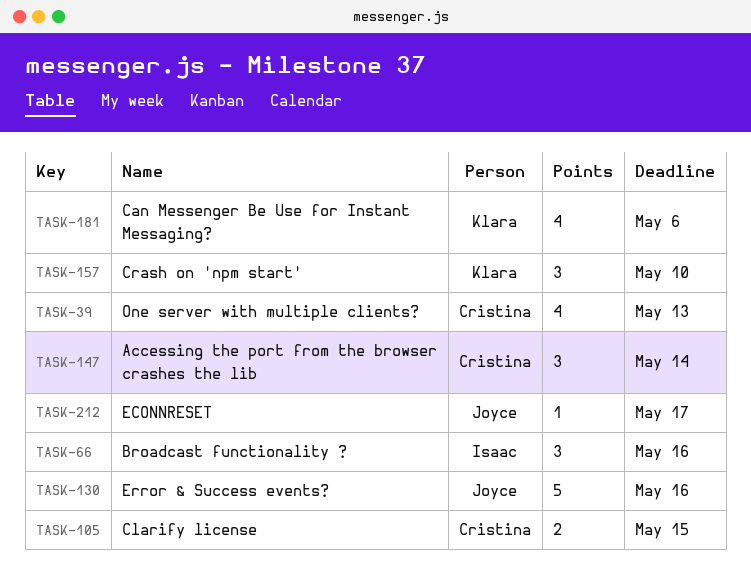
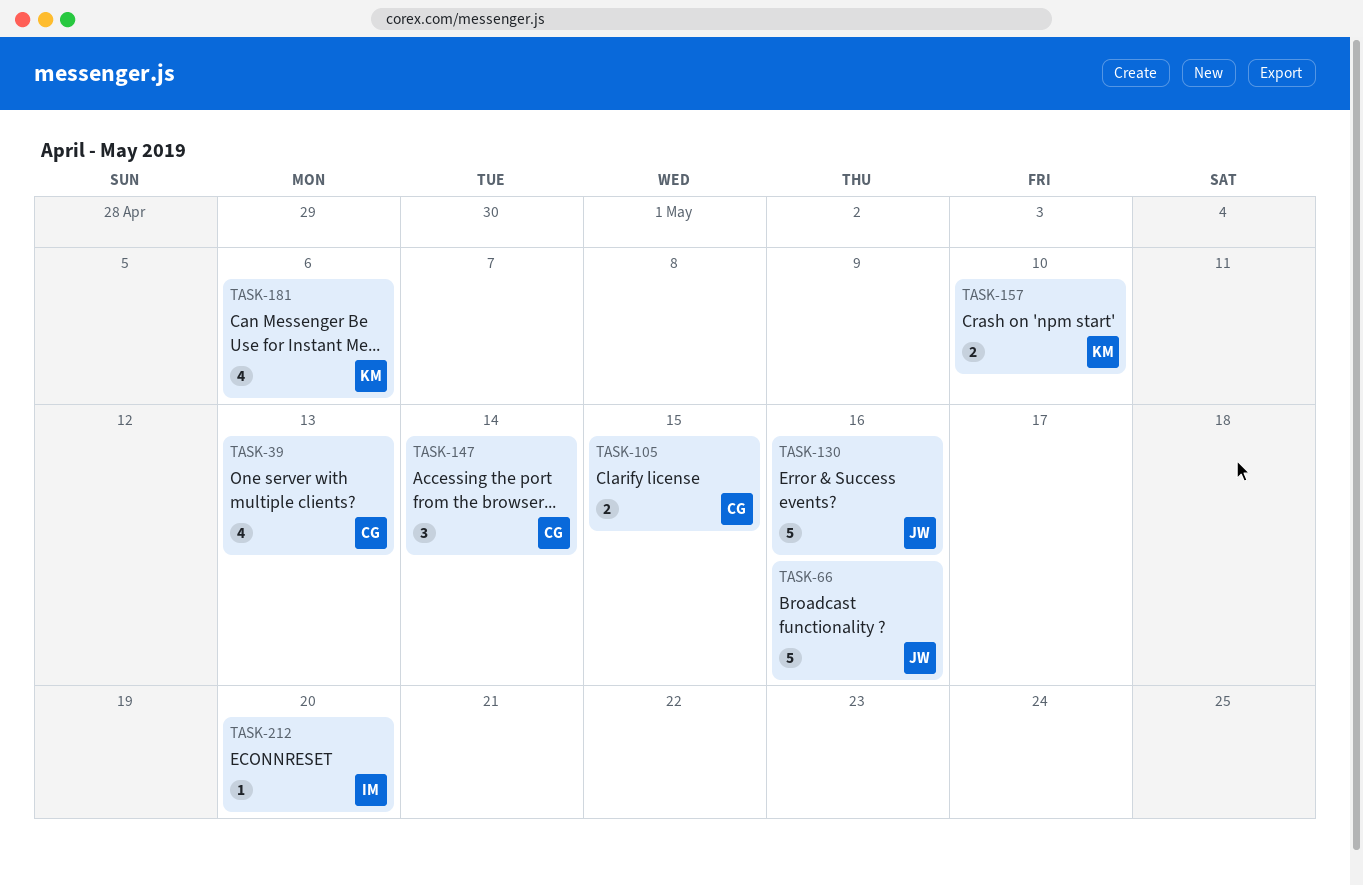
TASK-66, owner: Isaac -> Joyce
TASK-66, estimate: 3 -> 5
TASK-157, estimate: 3 -> 2
TASK-212, owner: Joyce -> Isaac
TASK-212, due: May 17 -> May 20

